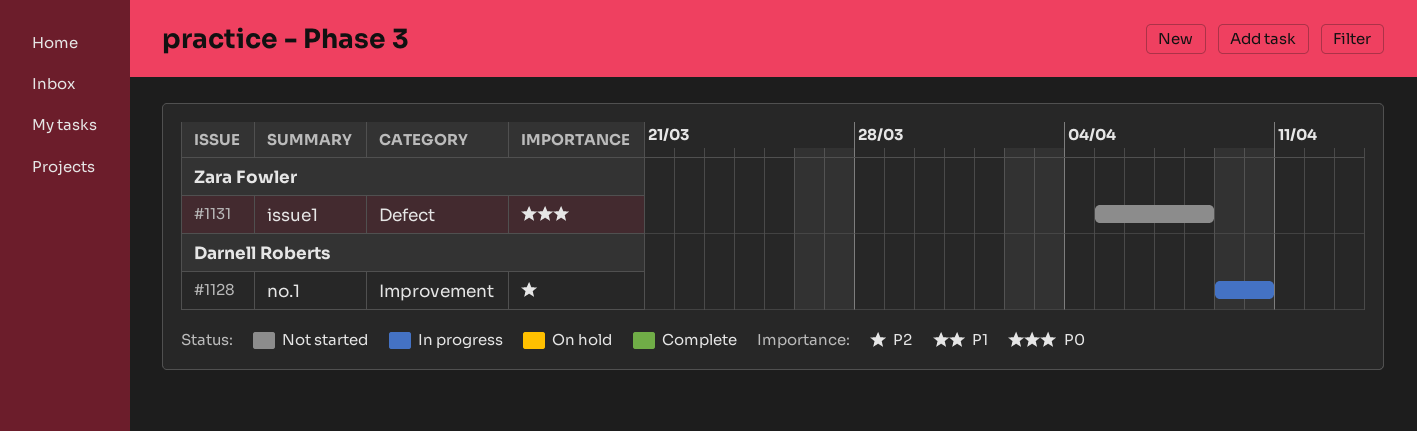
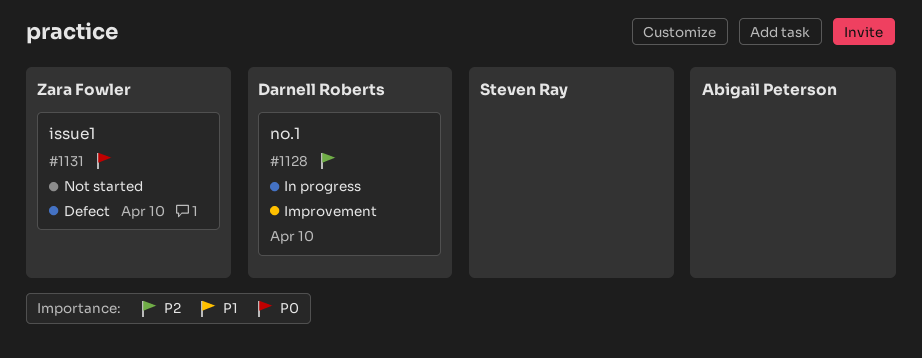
#1131, due: Apr 8 -> Apr 10

